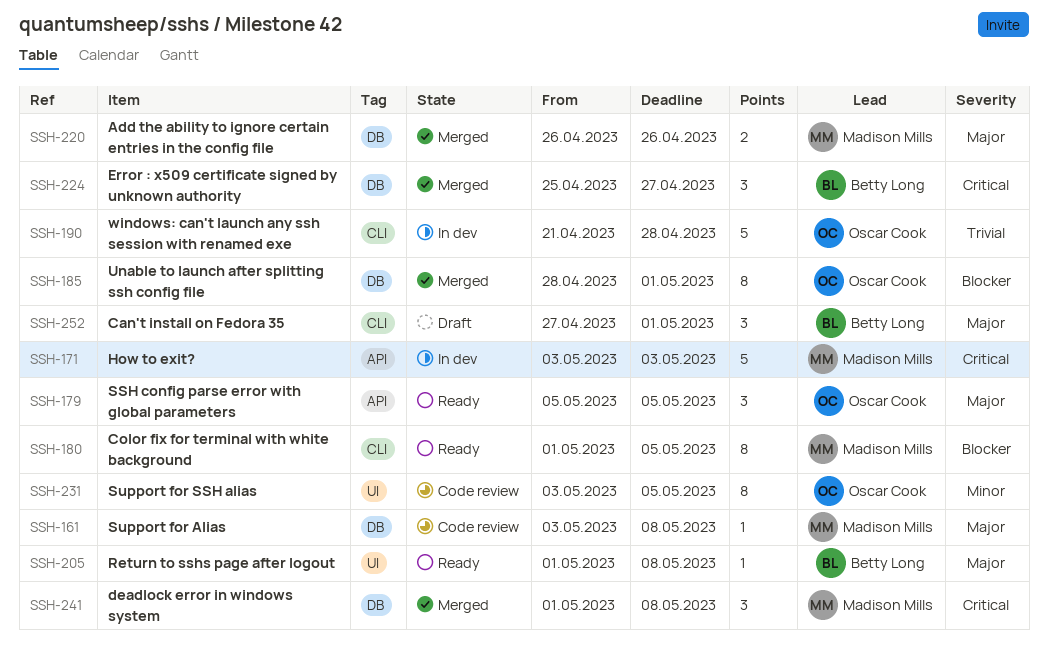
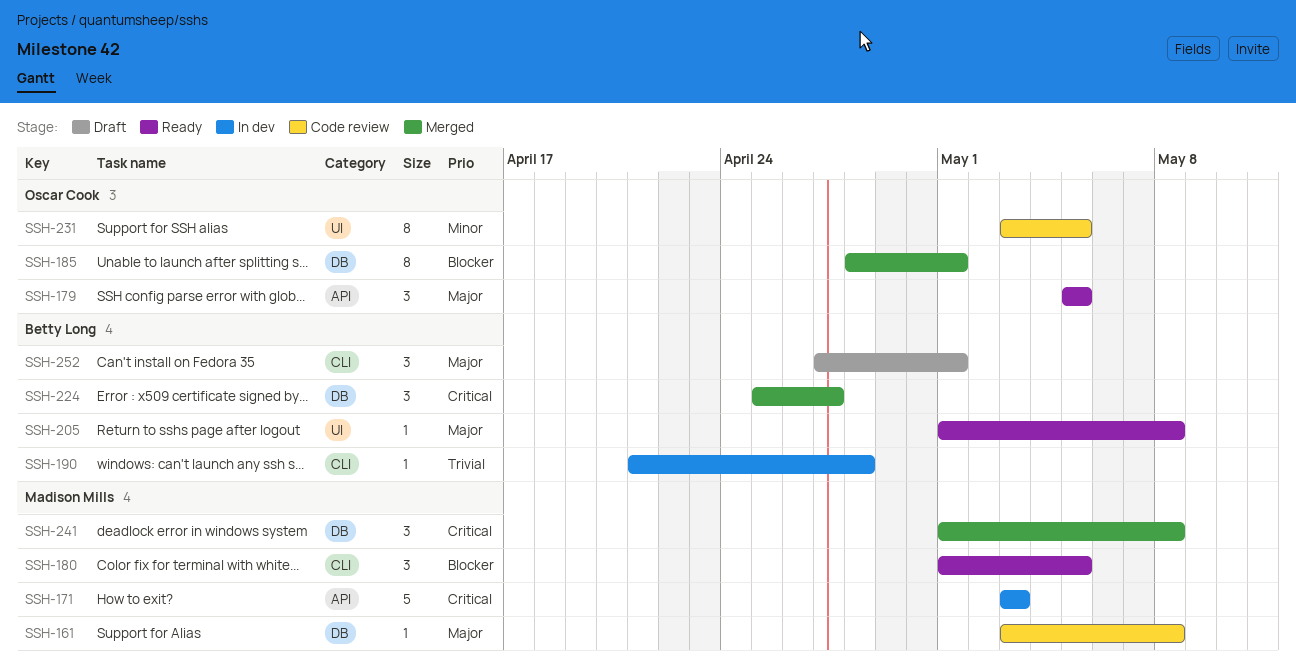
SSH-180, estimate: 8 -> 3
SSH-190, owner: Oscar Cook -> Betty Long
SSH-190, estimate: 5 -> 1
SSH-220: present -> none

